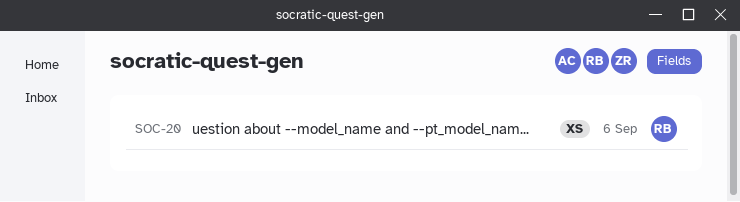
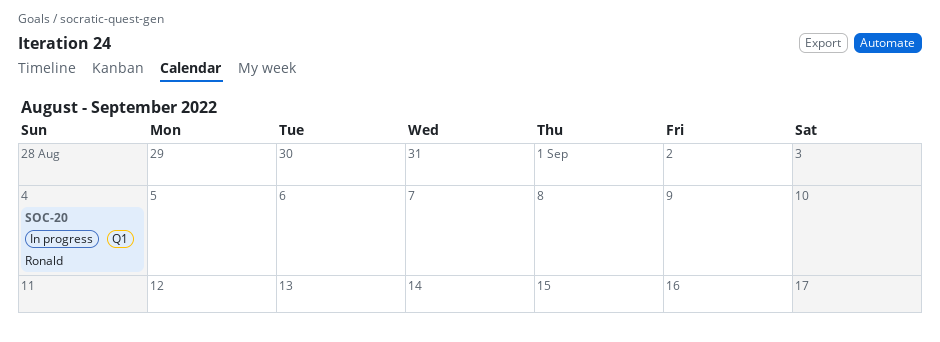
SOC-20, due: Sep 6 -> Sep 4

